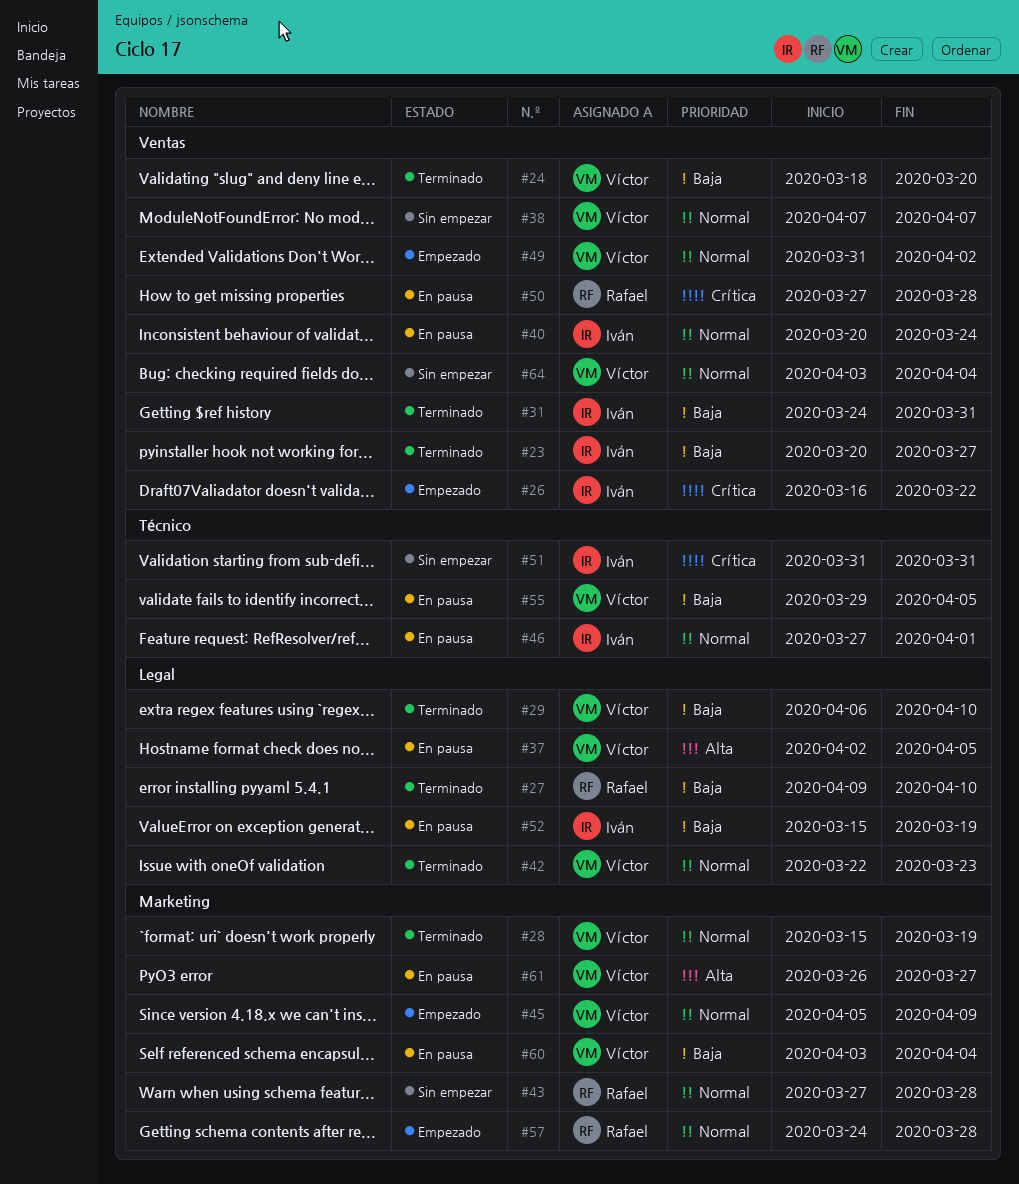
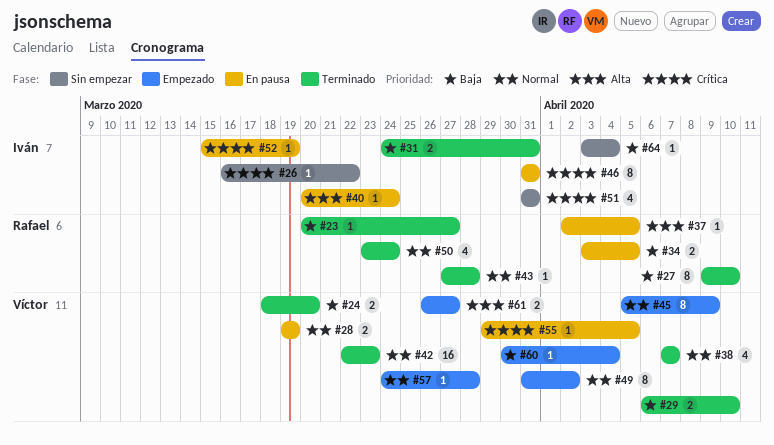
#23, owner: Iván -> Rafael
#26, status: Empezado -> Sin empezar
#28, status: Terminado -> En pausa
#28, start: Mar 15 -> Mar 19
#34: none -> present
#37, owner: Víctor -> Rafael
#38, status: Sin empezar -> Terminado
#40, priority: Normal -> Alta
#43, status: Sin empezar -> Terminado
#46, priority: Normal -> Crítica
#46, start: Mar 27 -> Mar 31
#46, due: Apr 1 -> Mar 31
#50, status: En pausa -> Terminado
#50, priority: Crítica -> Normal
#50, start: Mar 27 -> Mar 23
#50, due: Mar 28 -> Mar 24
#52, priority: Baja -> Crítica
#55, priority: Baja -> Crítica
#57, owner: Rafael -> Víctor
#60, status: En pausa -> Empezado
#60, start: Apr 3 -> Mar 30
#61, status: En pausa -> Empezado
#64, owner: Víctor -> Iván
#64, priority: Normal -> Baja

